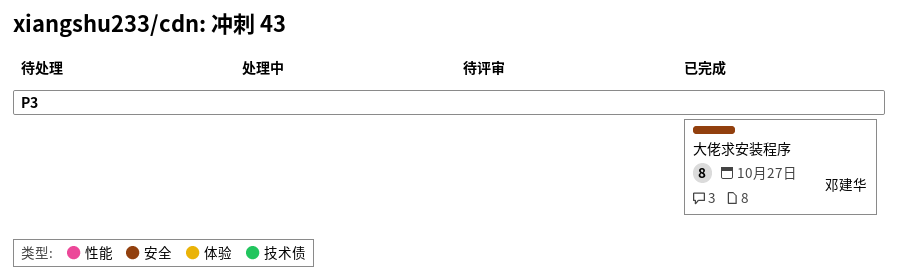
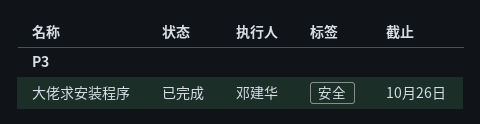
大佬求安装程序, due: Oct 27 -> Oct 26

